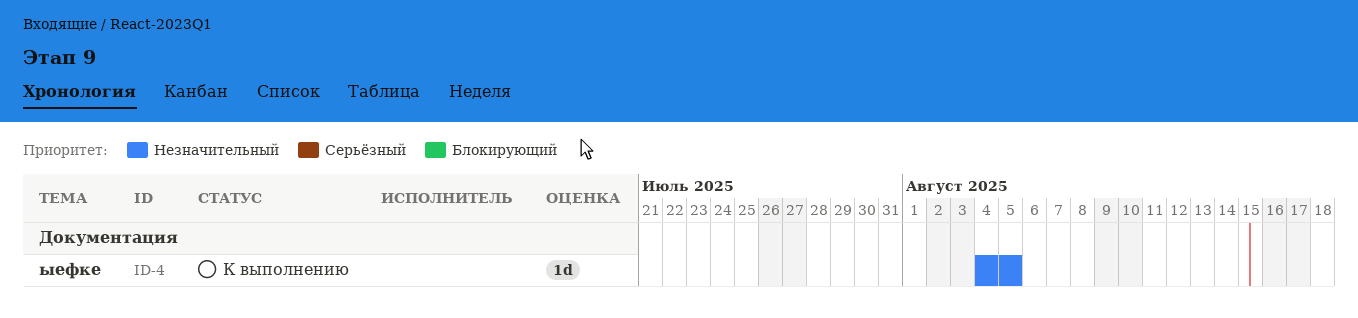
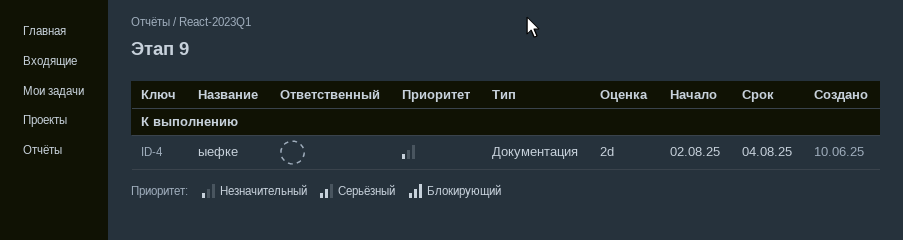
ID-4, estimate: 1d -> 2d
ID-4, start: Aug 4 -> Aug 2
ID-4, due: Aug 5 -> Aug 4

